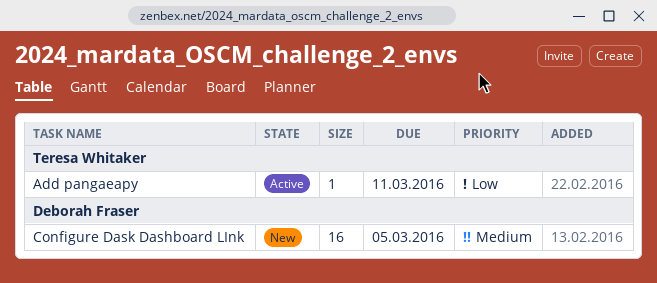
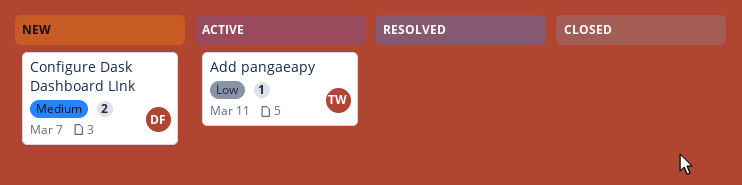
Configure Dask Dashboard LInk, estimate: 16 -> 2
Configure Dask Dashboard LInk, due: Mar 5 -> Mar 7

